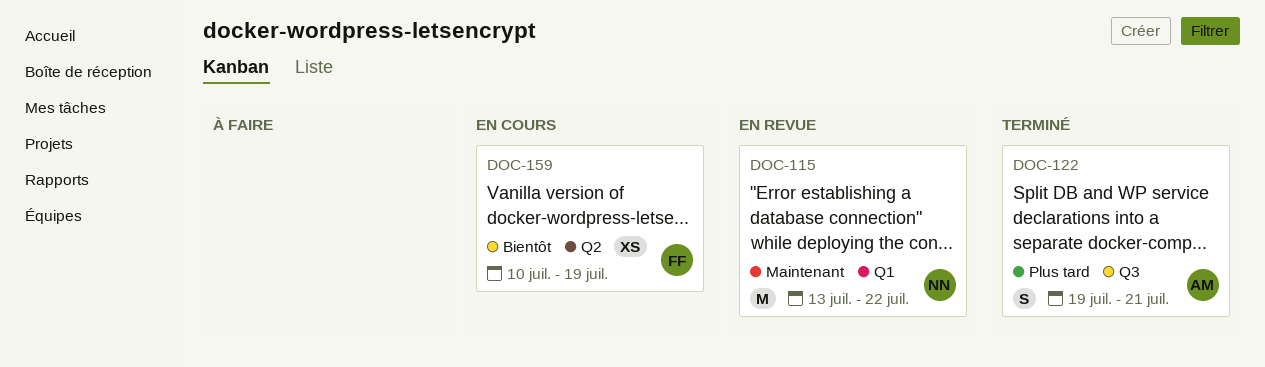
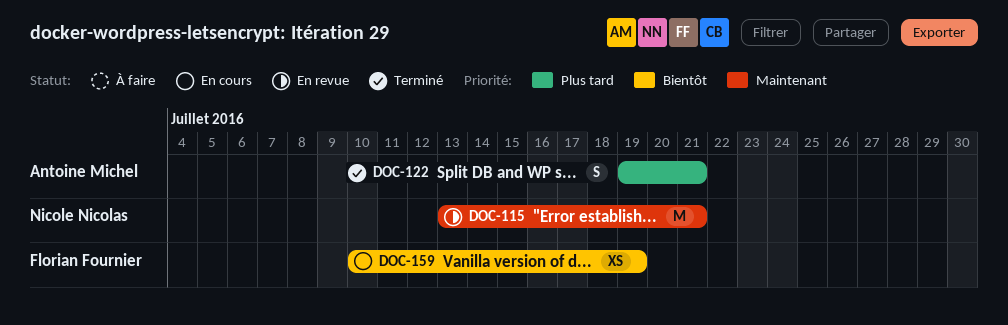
DOC-115, due: Jul 22 -> Jul 21

